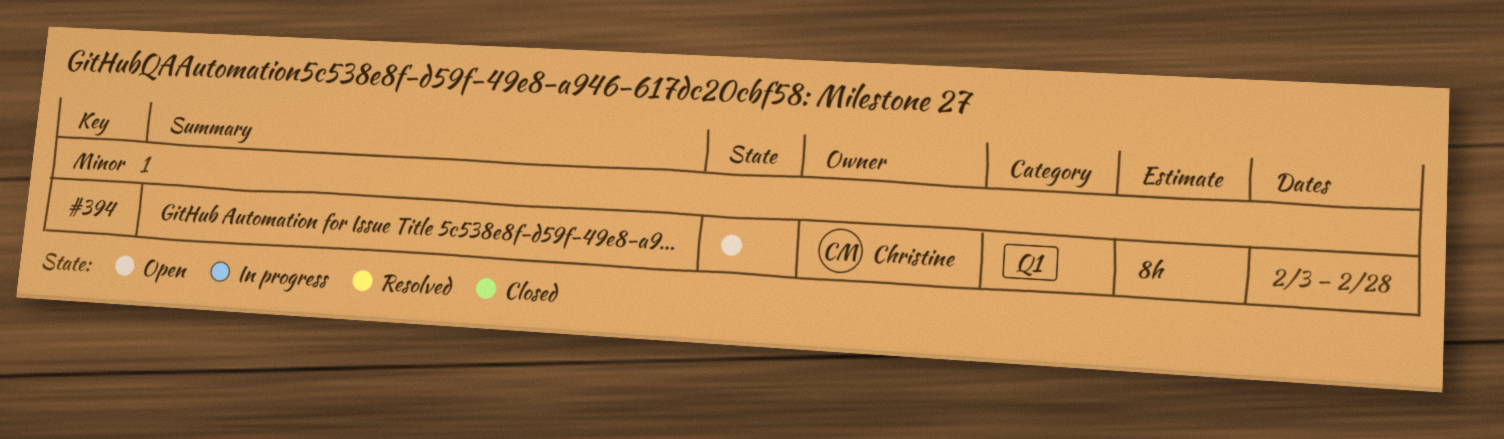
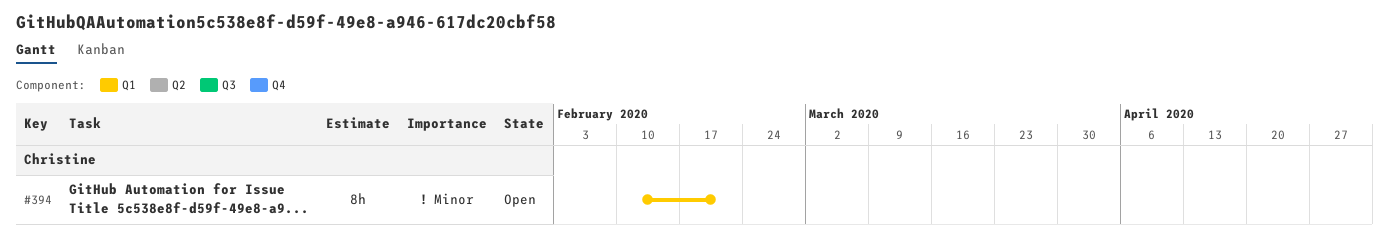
#394, start: Feb 3 -> Feb 10
#394, due: Feb 28 -> Feb 21

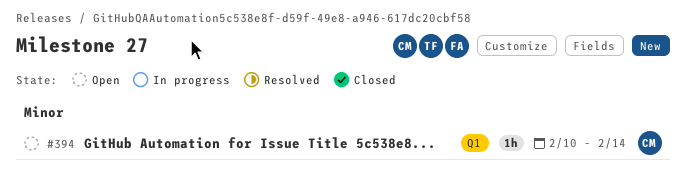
#394, estimate: 8h -> 1h
#394, due: Feb 21 -> Feb 14

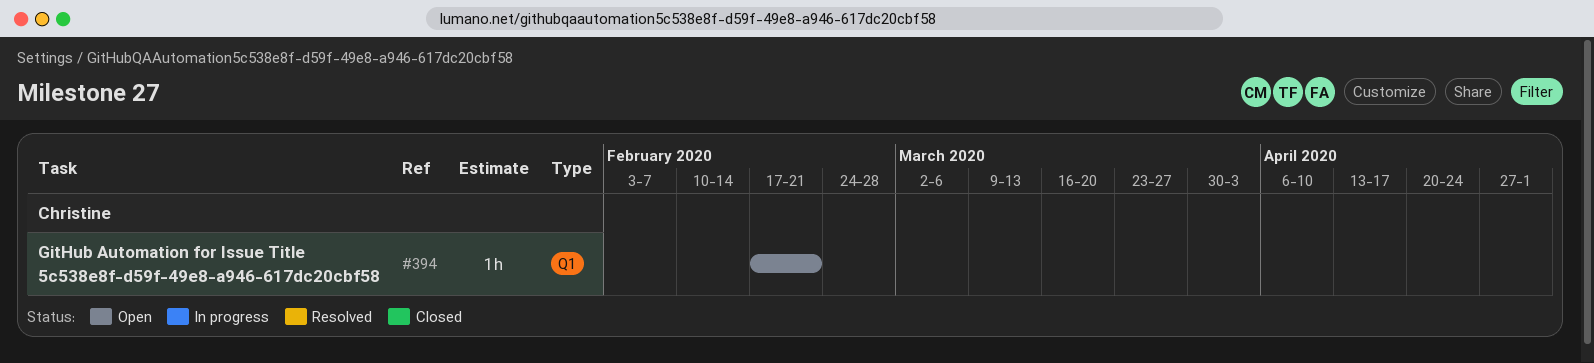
#394, start: Feb 10 -> Feb 17
#394, due: Feb 14 -> Feb 21

